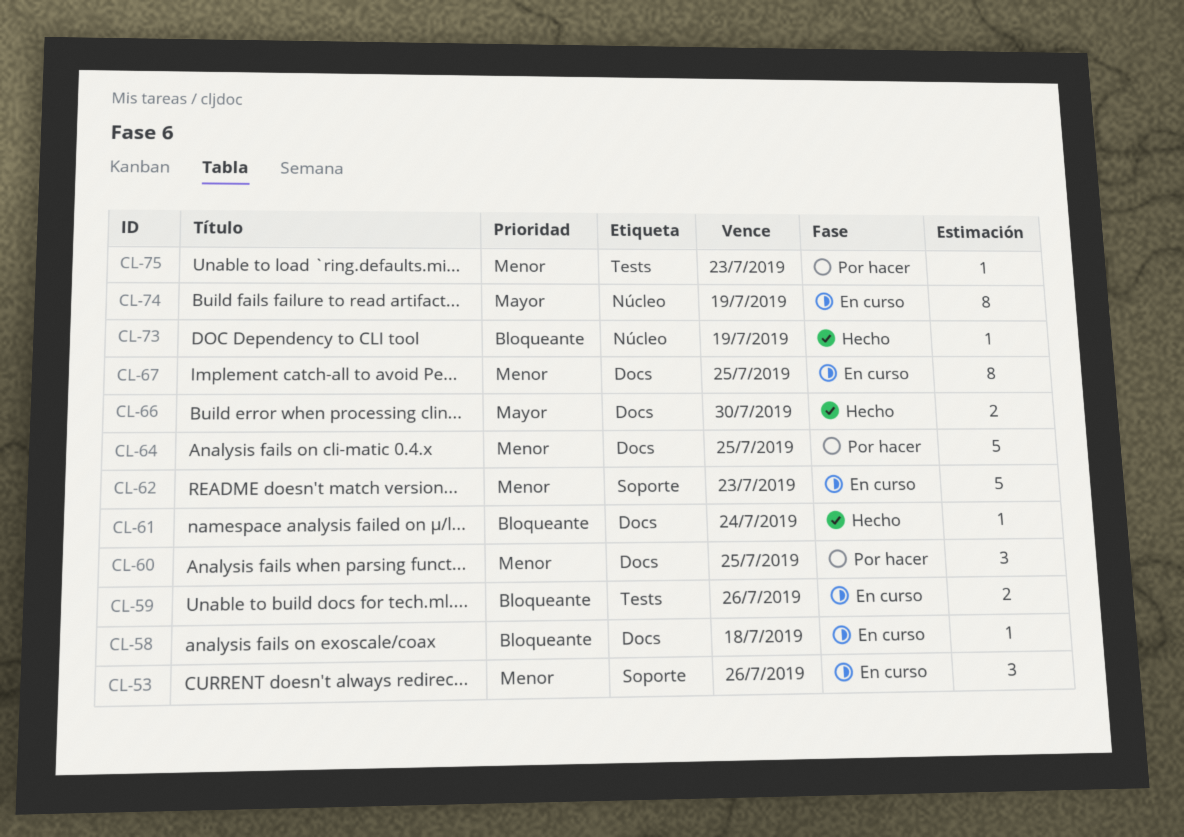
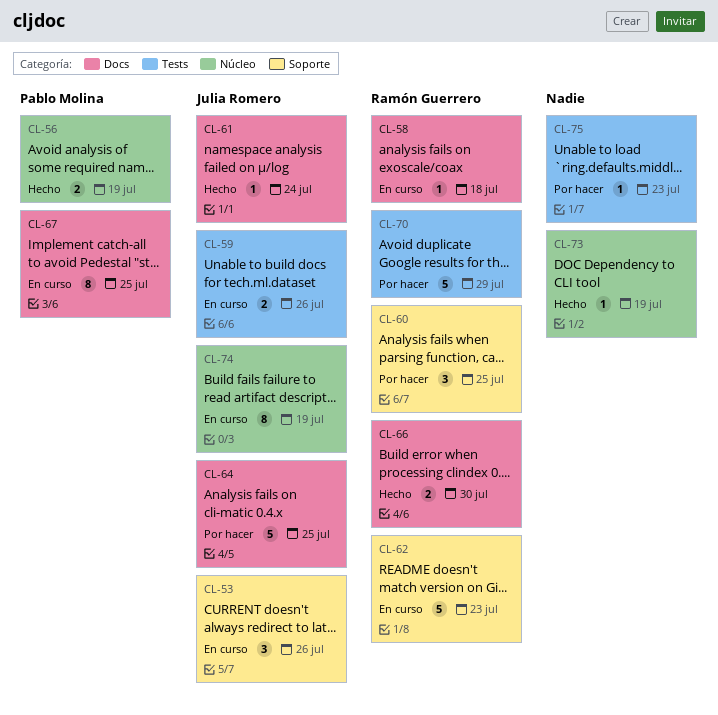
CL-56: none -> present
CL-60, label: Docs -> Soporte
CL-70: none -> present

